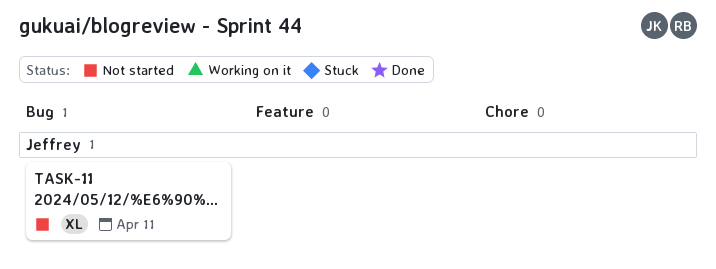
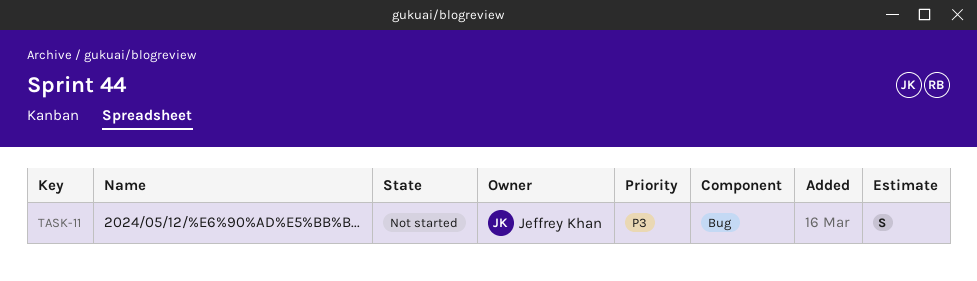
TASK-11, estimate: XL -> S

